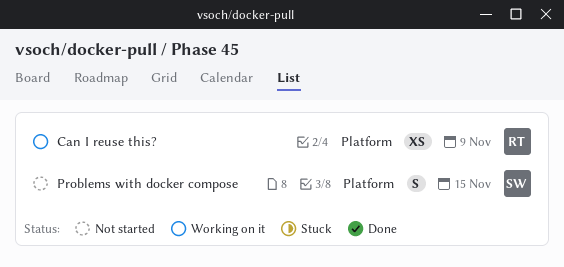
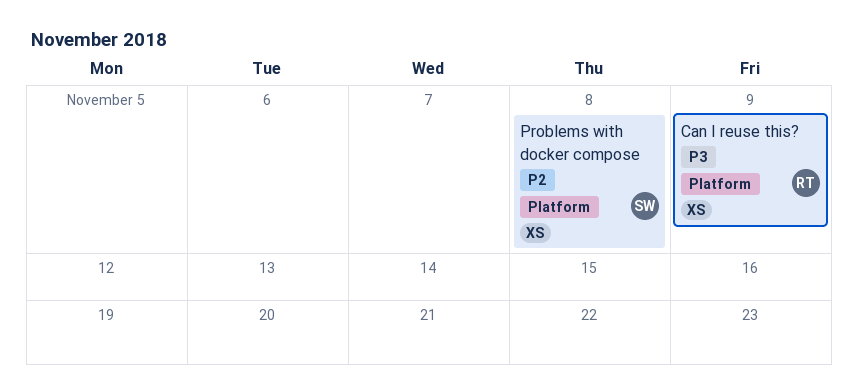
Problems with docker compose, estimate: S -> XS
Problems with docker compose, due: Nov 15 -> Nov 8

